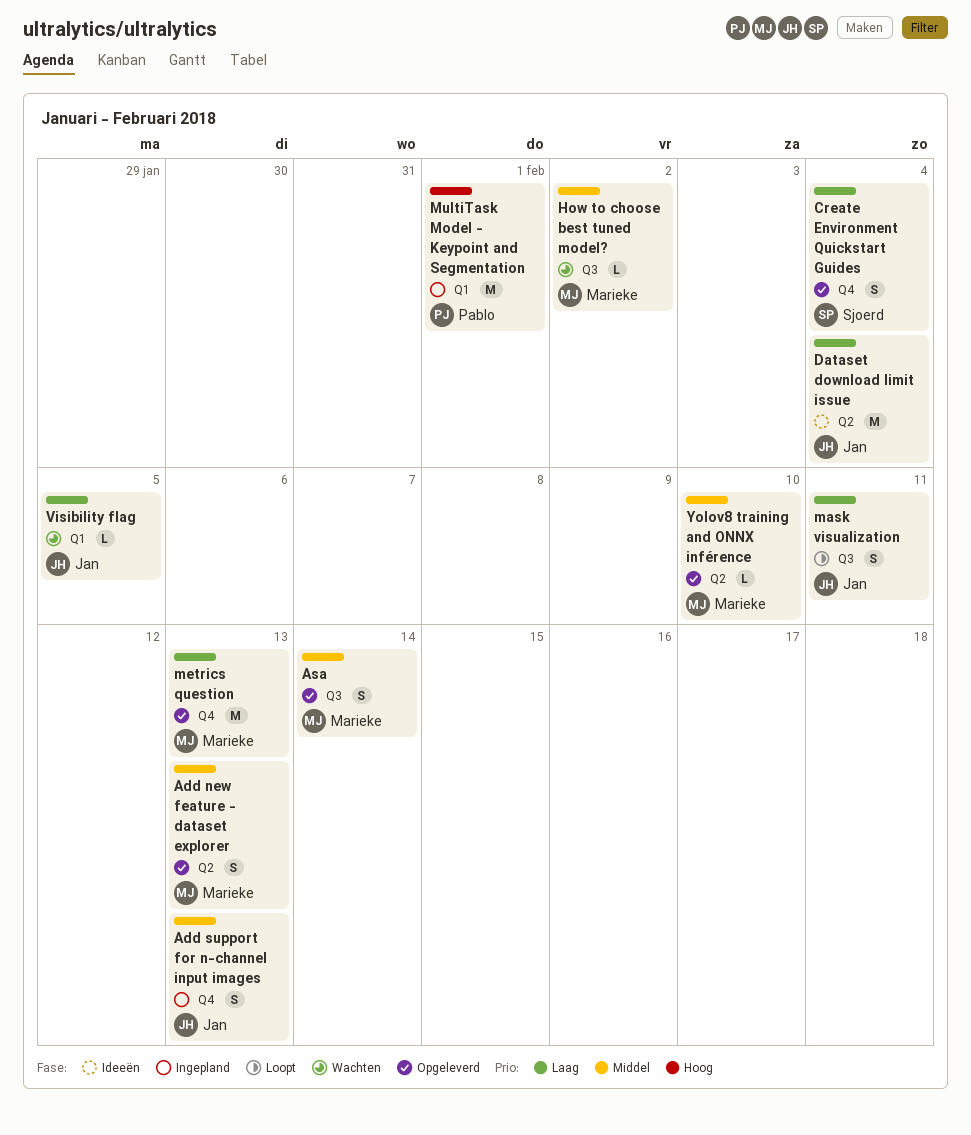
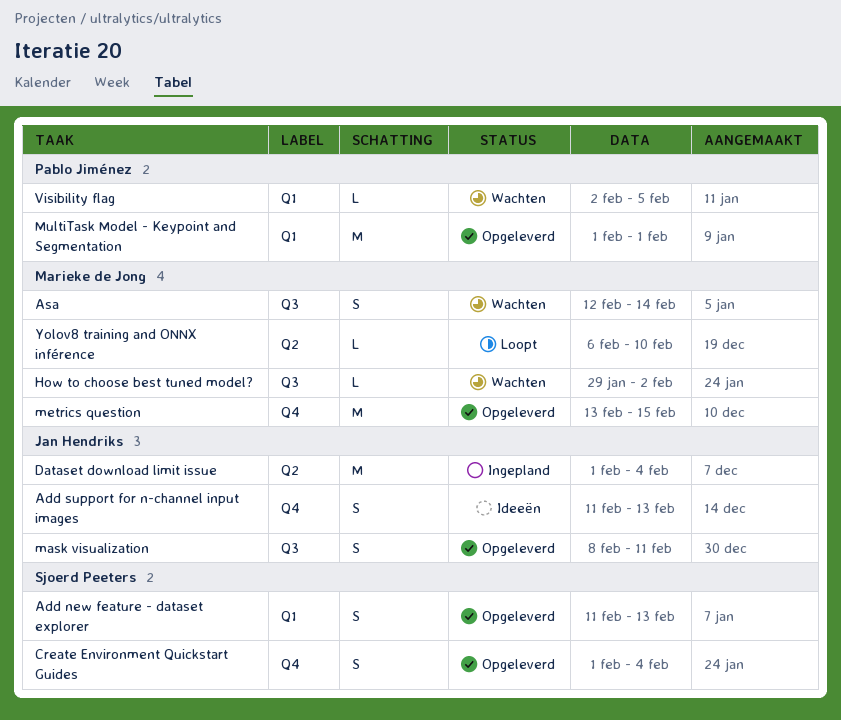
Add new feature - dataset explorer, owner: Marieke de Jong -> Sjoerd Peeters
Add new feature - dataset explorer, label: Q2 -> Q1
Add support for n-channel input images, status: Ingepland -> Ideeën
Asa, status: Opgeleverd -> Wachten
Dataset download limit issue, status: Ideeën -> Ingepland
mask visualization, status: Loopt -> Opgeleverd
metrics question, due: Feb 13 -> Feb 15
MultiTask Model - Keypoint and Segmentation, status: Ingepland -> Opgeleverd
Visibility flag, owner: Jan Hendriks -> Pablo Jiménez
Yolov8 training and ONNX inférence, status: Opgeleverd -> Loopt

